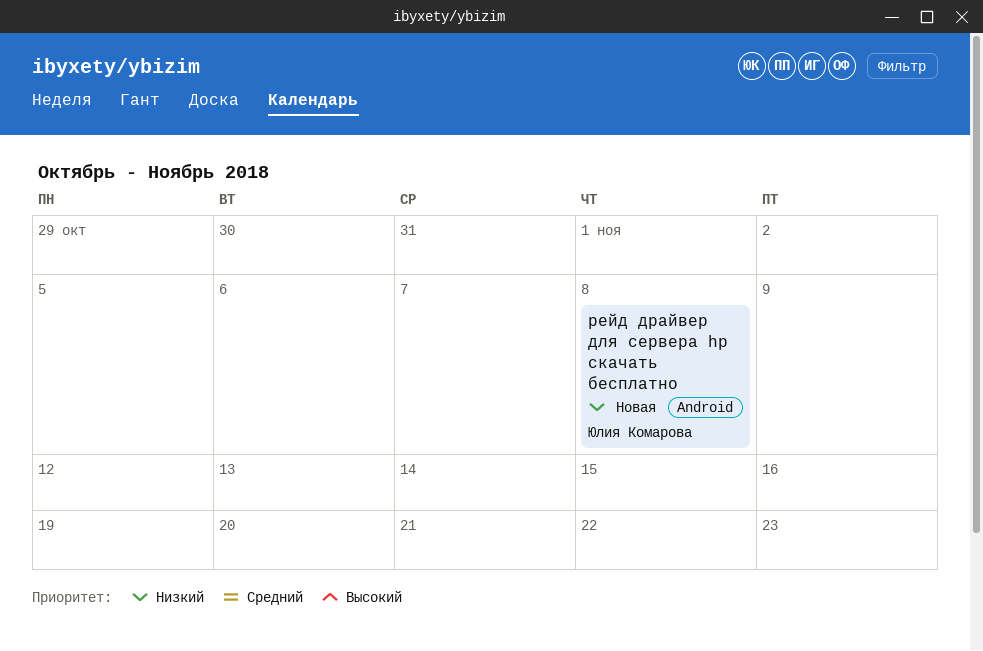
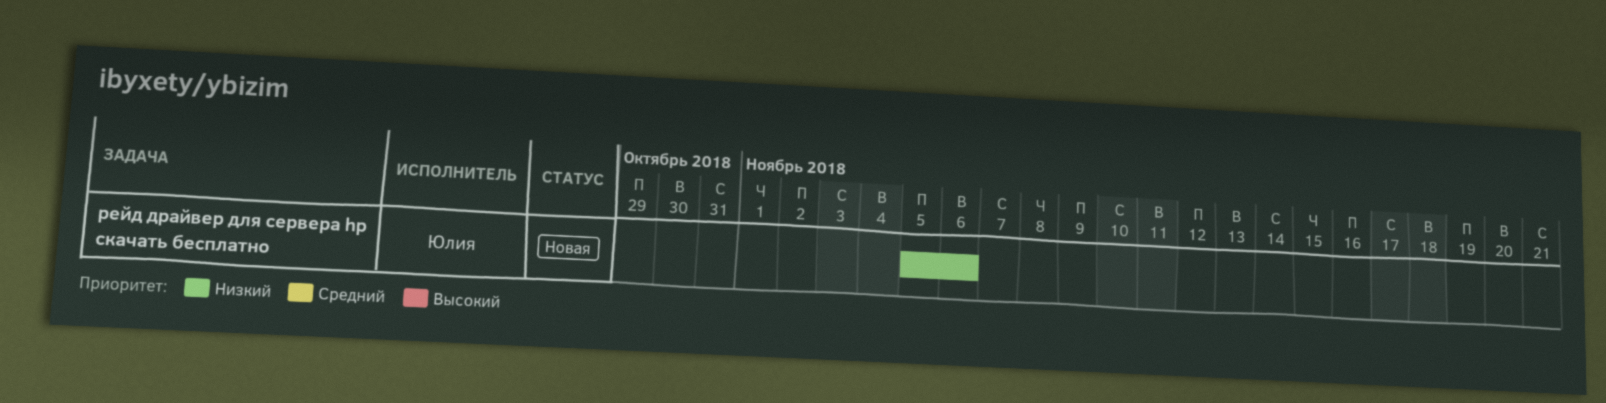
рейд драйвер для сервера hp скачать бесплатно, due: Nov 8 -> Nov 6

